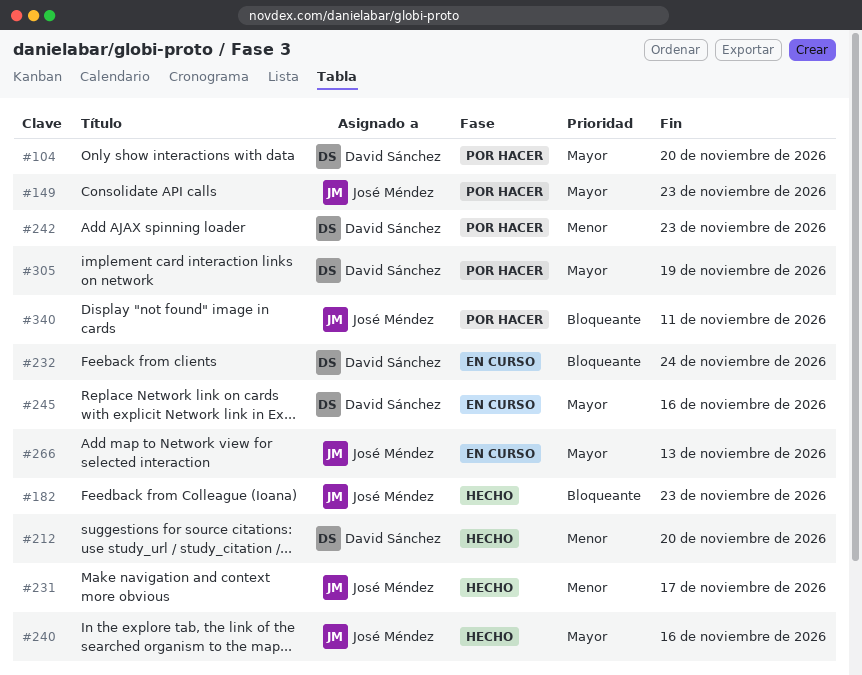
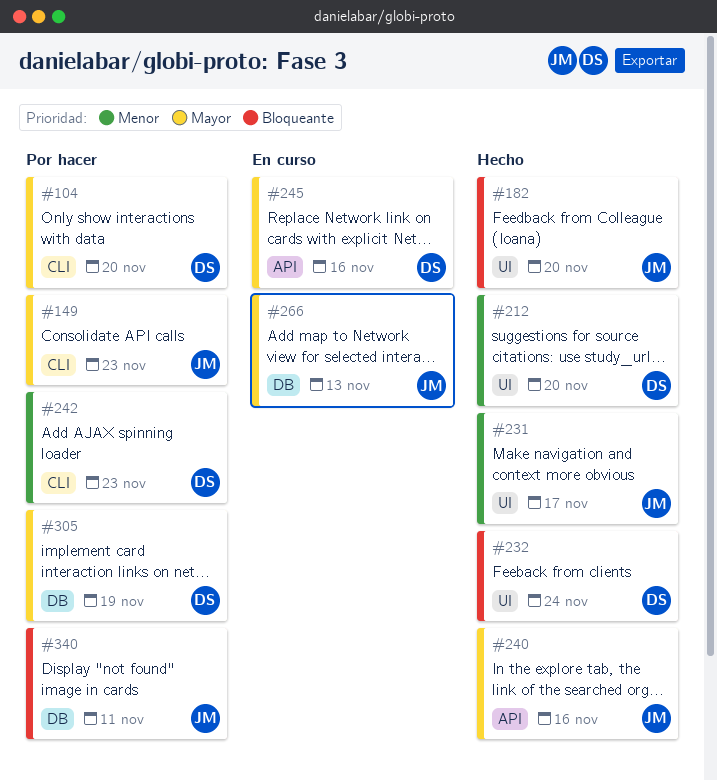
#182, due: Nov 23 -> Nov 20
#232, status: En curso -> Hecho

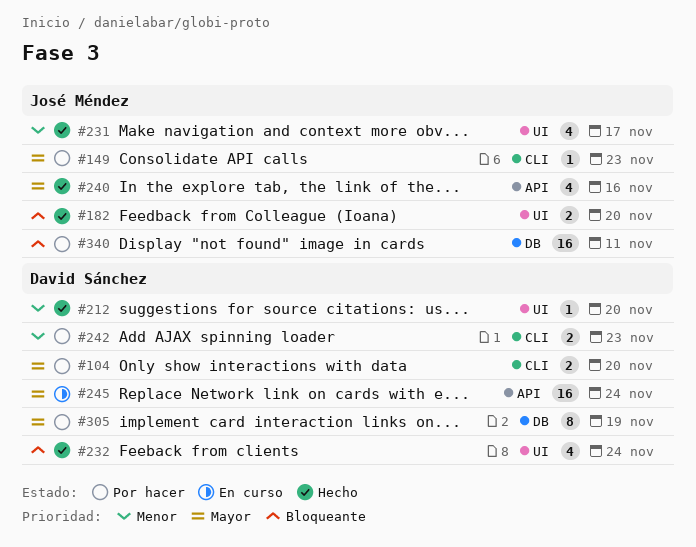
#245, due: Nov 16 -> Nov 24
#266: present -> none

